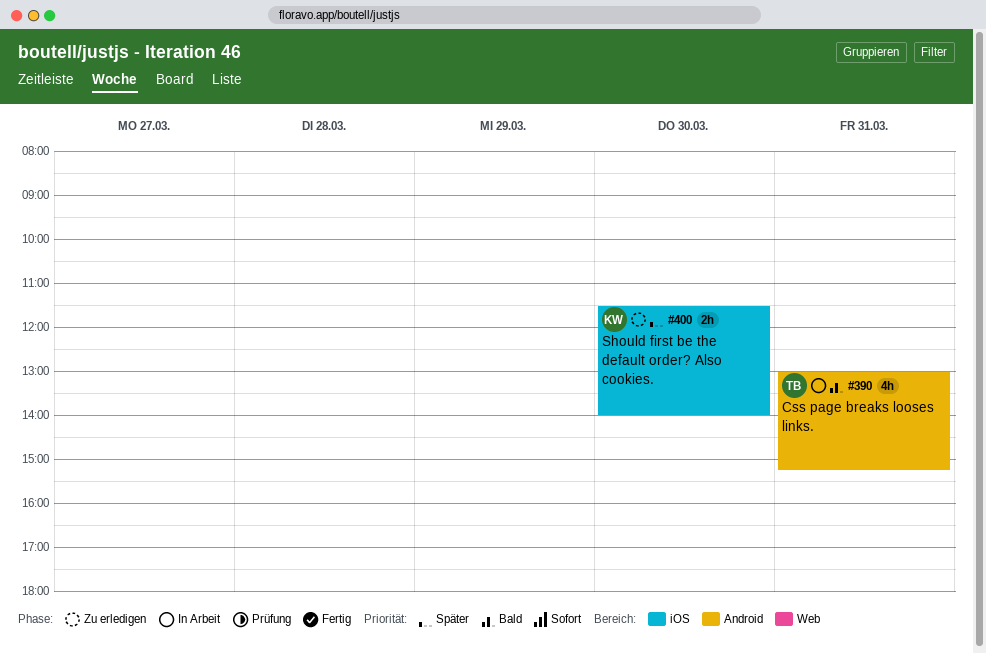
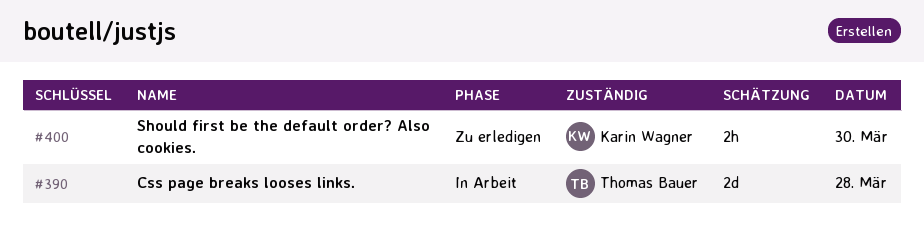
#390, estimate: 4h -> 2d
#390, day: Mar 31 -> Mar 28

